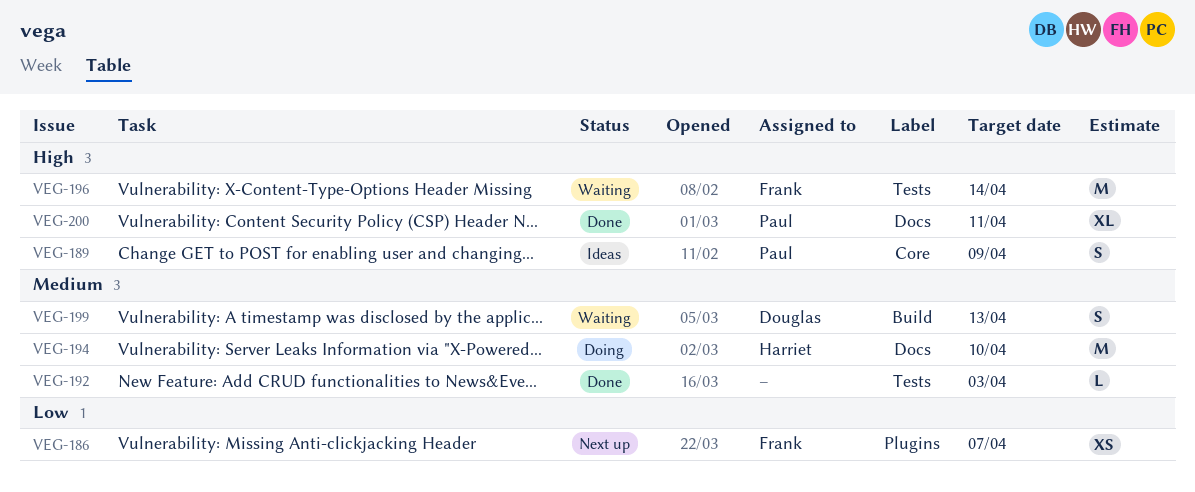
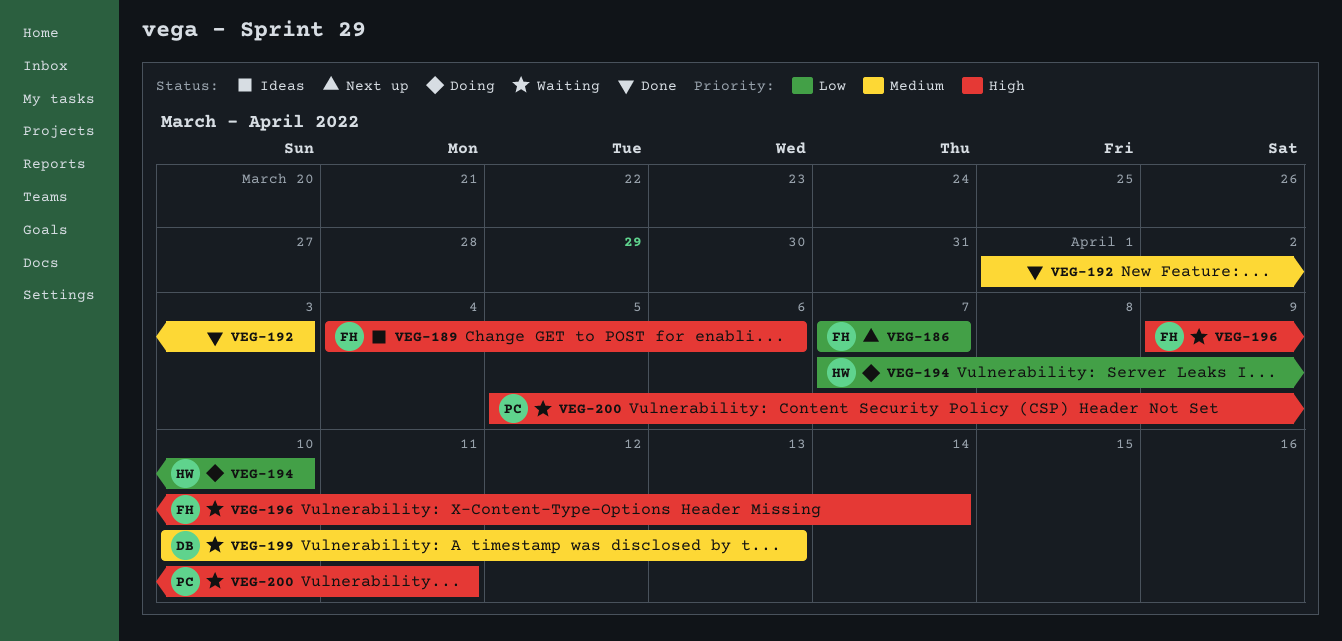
VEG-189, owner: Paul -> Frank
VEG-189, due: Apr 9 -> Apr 6
VEG-194, priority: Medium -> Low
VEG-200, status: Done -> Waiting

